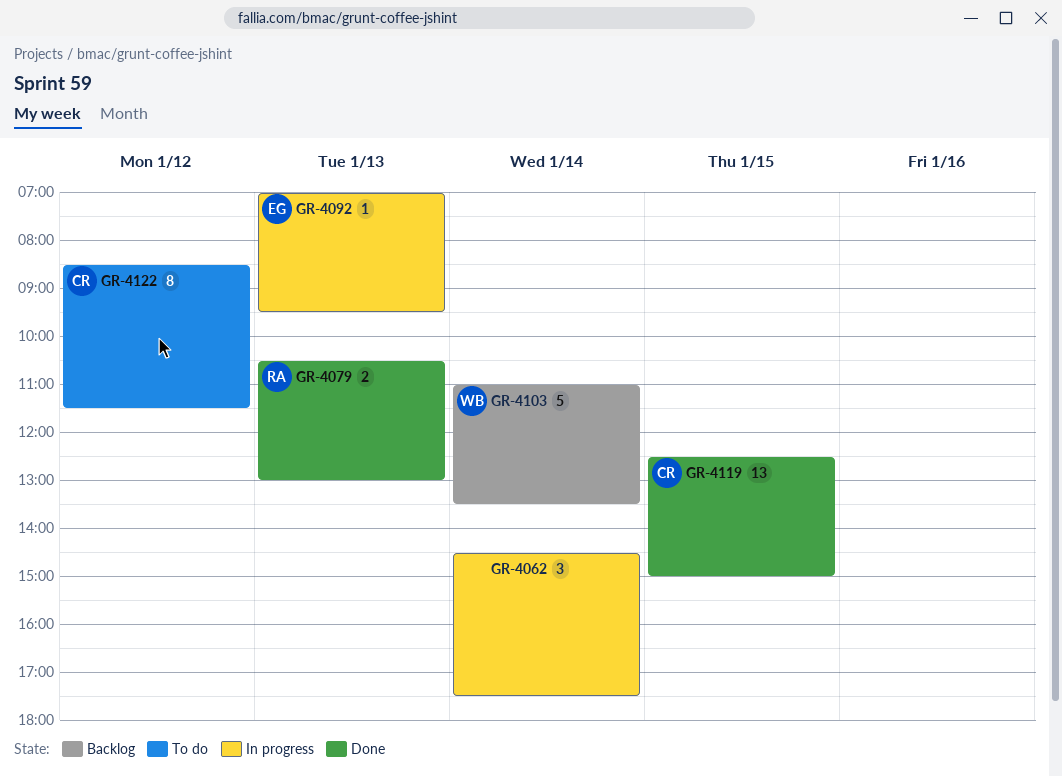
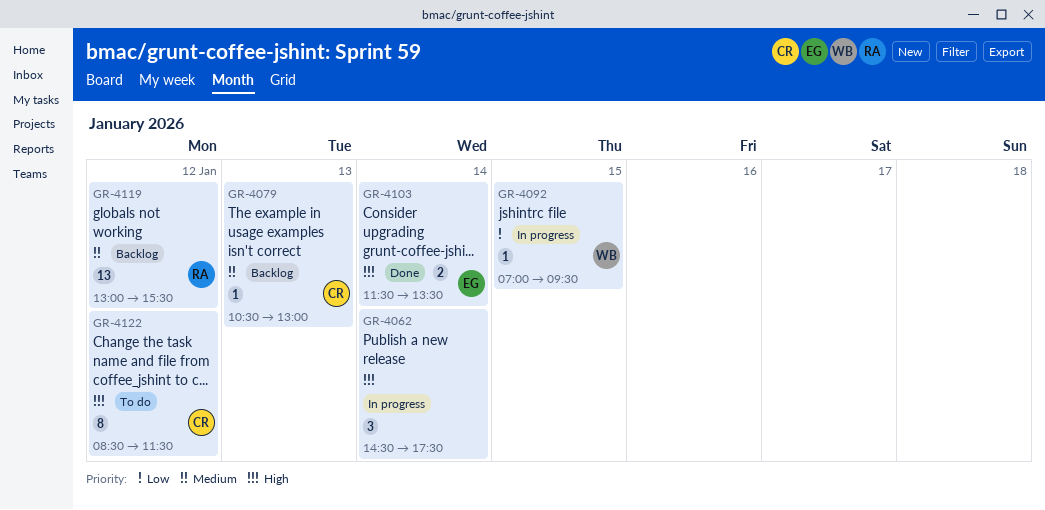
GR-4079, status: Done -> Backlog
GR-4079, owner: RA -> CR
GR-4079, estimate: 2 -> 1
GR-4092, owner: EG -> WB
GR-4092, day: Jan 13 -> Jan 15
GR-4103, status: Backlog -> Done
GR-4103, owner: WB -> EG
GR-4103, estimate: 5 -> 2
GR-4103, begins: 11:00 -> 11:30
GR-4119, status: Done -> Backlog
GR-4119, owner: CR -> RA
GR-4119, day: Jan 15 -> Jan 12
GR-4119, begins: 12:30 -> 13:00
GR-4119, ends: 15:00 -> 15:30

